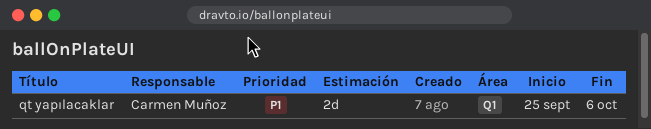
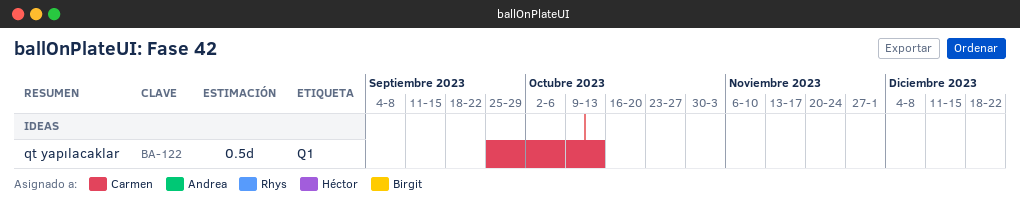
qt yapılacaklar, estimate: 2d -> 0.5d
qt yapılacaklar, due: Oct 6 -> Oct 13

